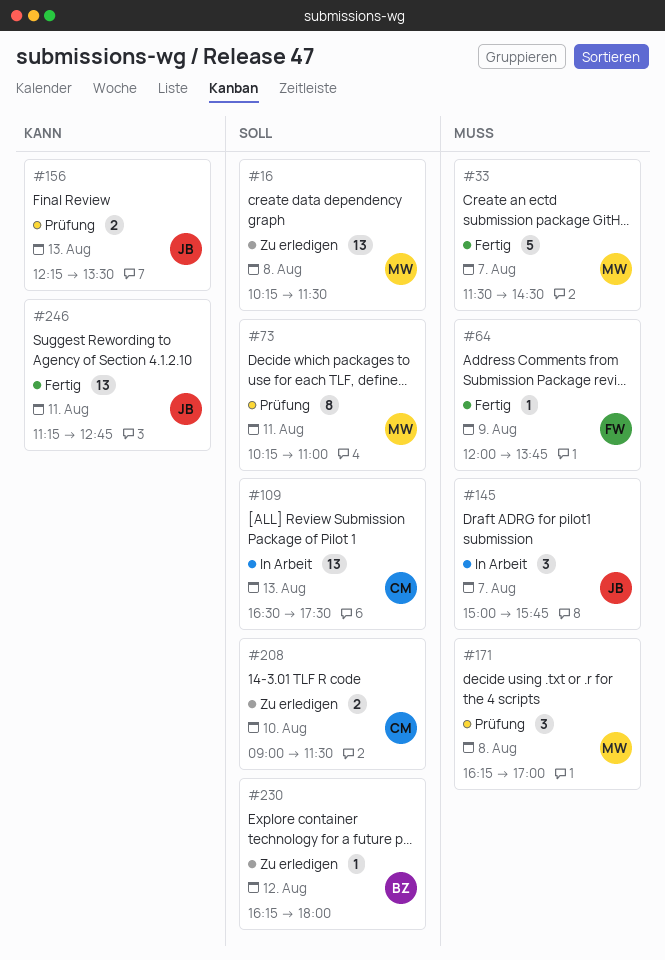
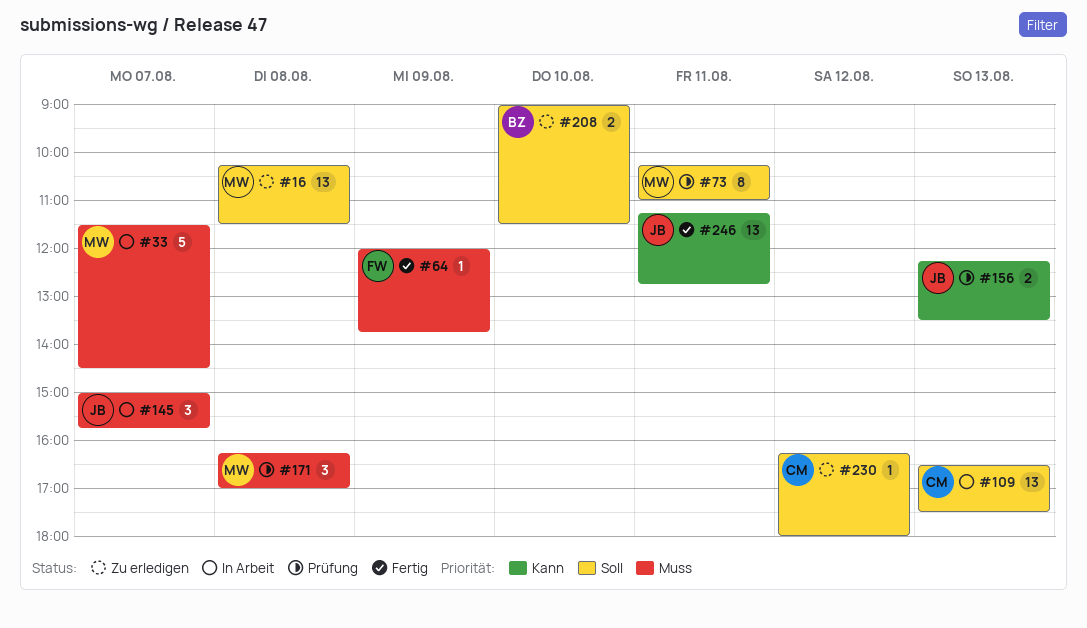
#33, status: Fertig -> In Arbeit
#208, owner: CM -> BZ
#230, owner: BZ -> CM

